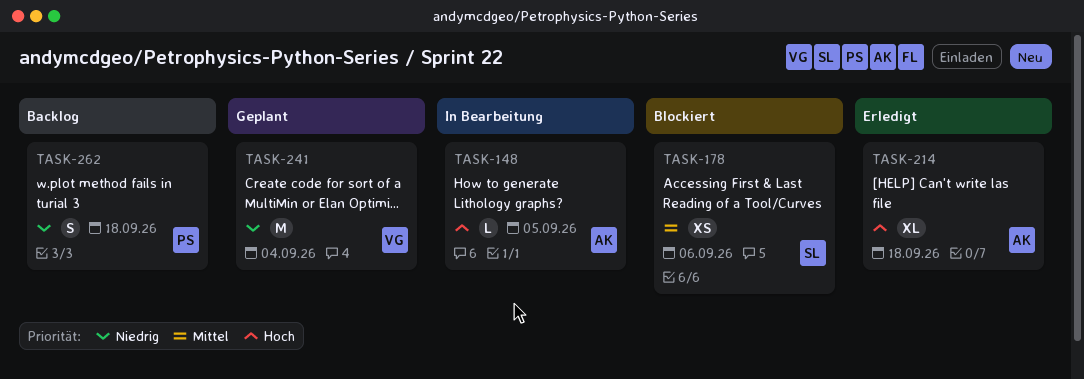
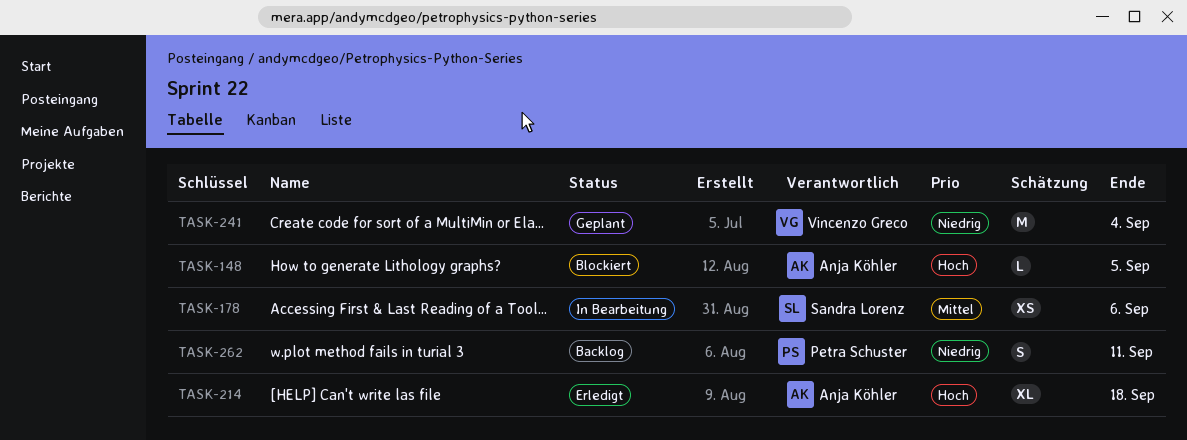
TASK-148, status: In Bearbeitung -> Blockiert
TASK-178, status: Blockiert -> In Bearbeitung
TASK-262, due: Sep 18 -> Sep 11

